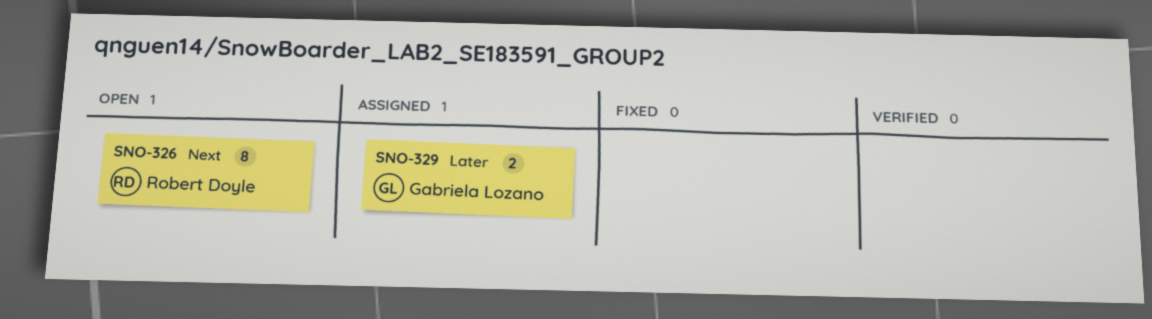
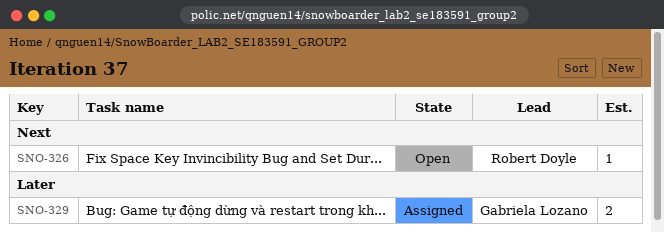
SNO-326, estimate: 8 -> 1

